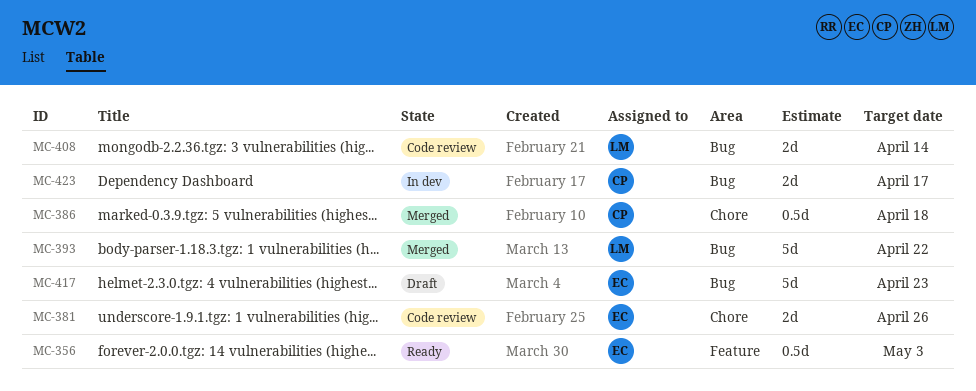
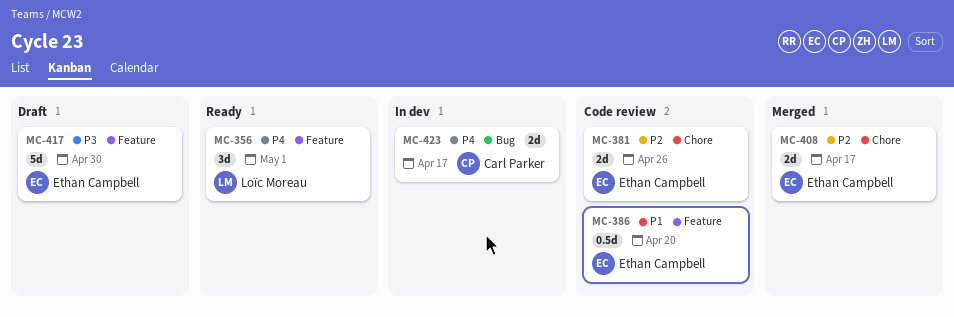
MC-356, owner: Ethan Campbell -> Loïc Moreau
MC-356, estimate: 0.5d -> 3d
MC-356, due: May 3 -> May 1
MC-386, status: Merged -> Code review
MC-386, owner: Carl Parker -> Ethan Campbell
MC-386, label: Chore -> Feature
MC-386, due: Apr 18 -> Apr 20
MC-393: present -> none
MC-408, status: Code review -> Merged
MC-408, owner: Loïc Moreau -> Ethan Campbell
MC-408, label: Bug -> Chore
MC-408, due: Apr 14 -> Apr 17
MC-417, label: Bug -> Feature
MC-417, due: Apr 23 -> Apr 30

